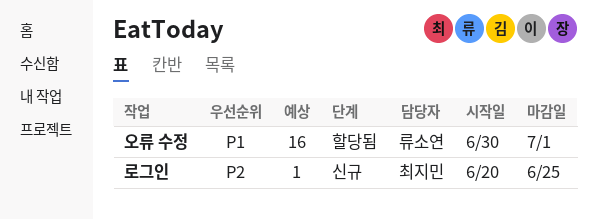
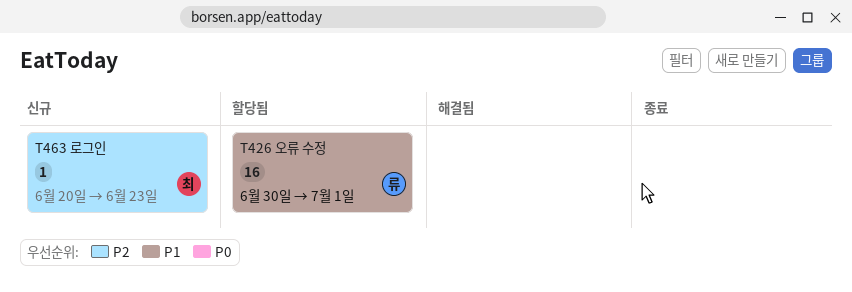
로그인, due: Jun 25 -> Jun 23

